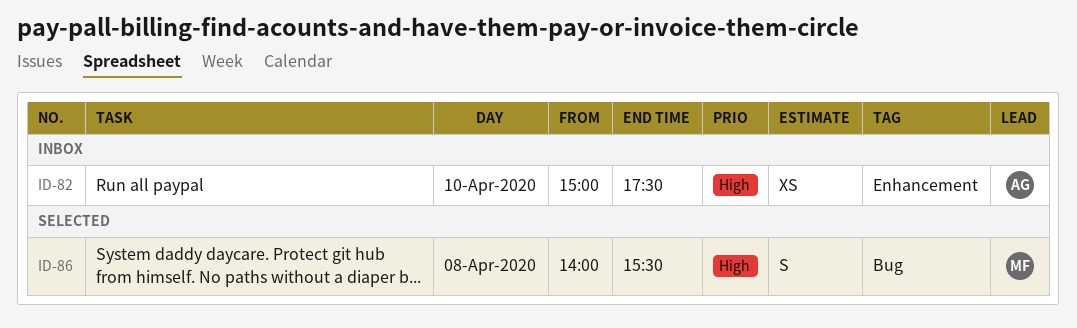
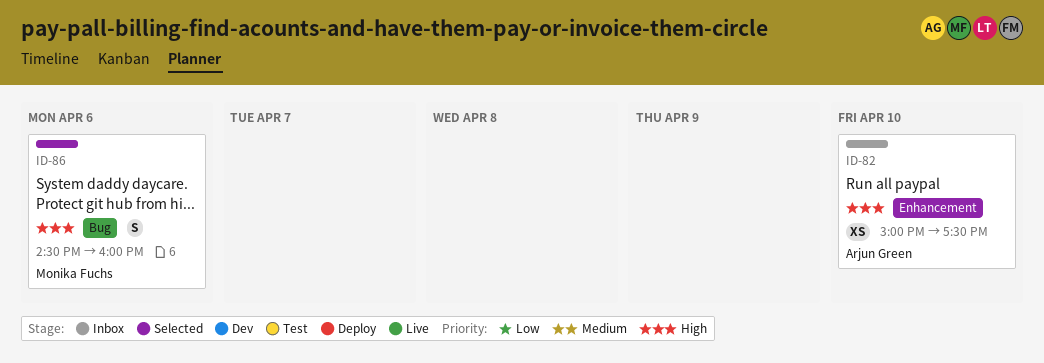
ID-86, day: Apr 8 -> Apr 6
ID-86, begins: 14:00 -> 14:30
ID-86, ends: 15:30 -> 16:00

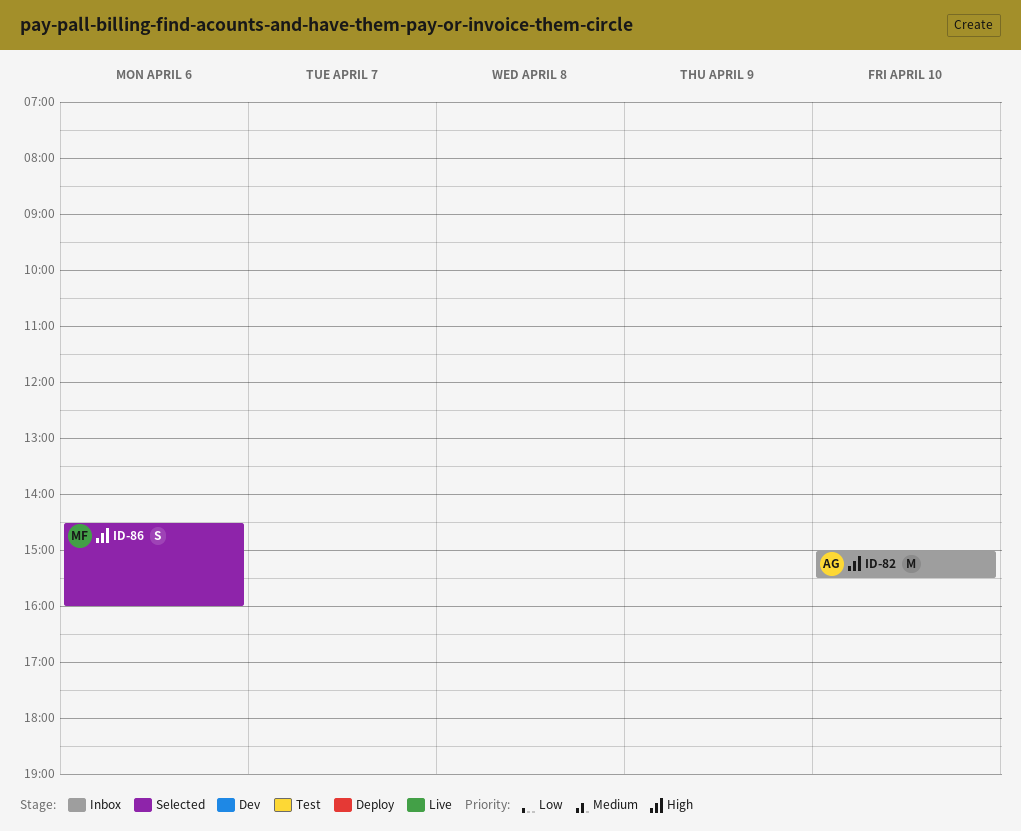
ID-82, estimate: XS -> M
ID-82, ends: 17:30 -> 15:30

